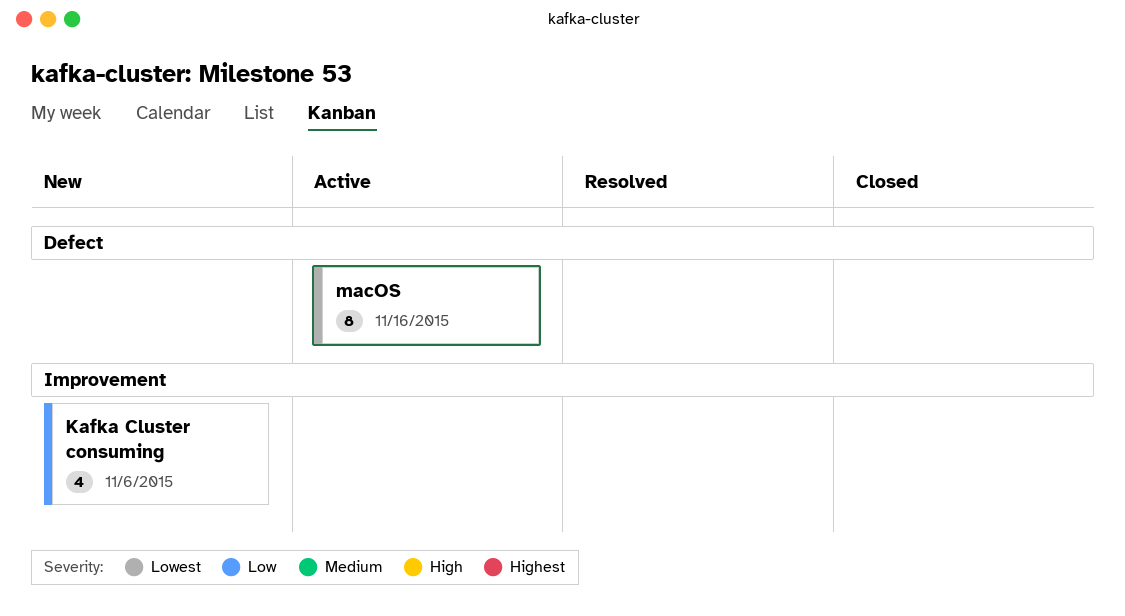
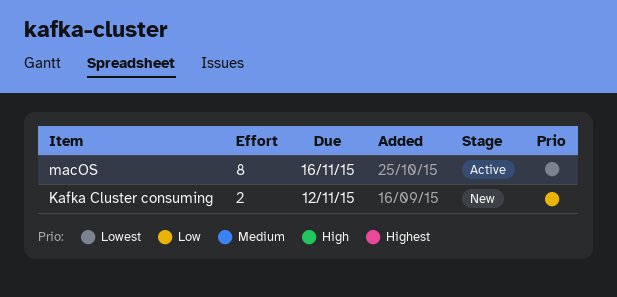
Kafka Cluster consuming, estimate: 4 -> 2
Kafka Cluster consuming, due: Nov 6 -> Nov 12

